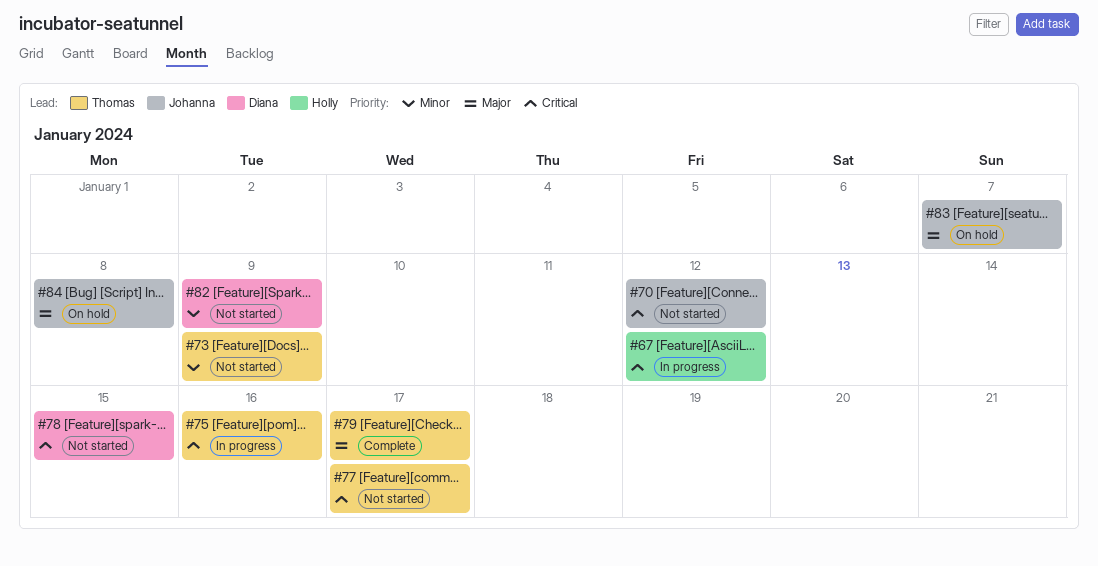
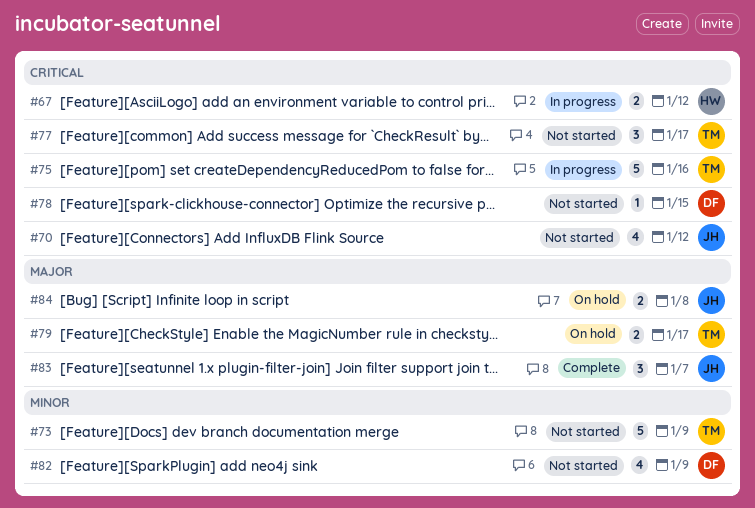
#79, status: Complete -> On hold
#83, status: On hold -> Complete

